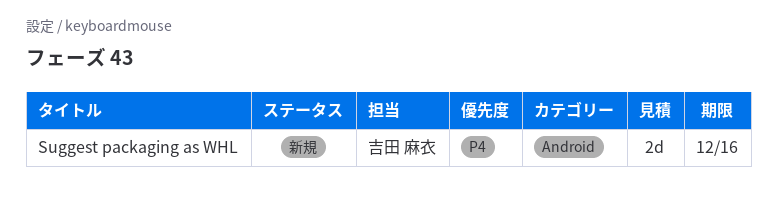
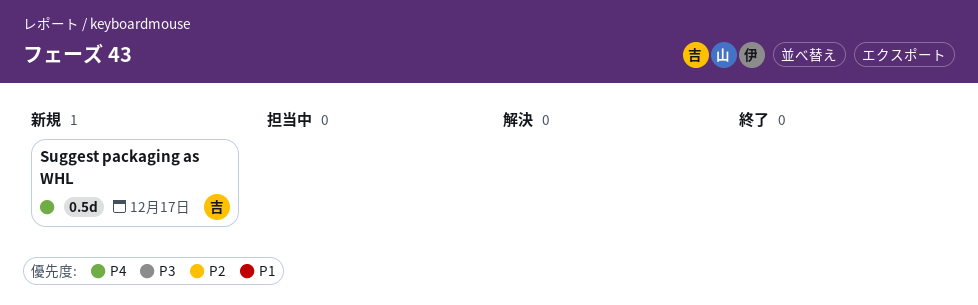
Suggest packaging as WHL, estimate: 2d -> 0.5d
Suggest packaging as WHL, due: Dec 16 -> Dec 17

